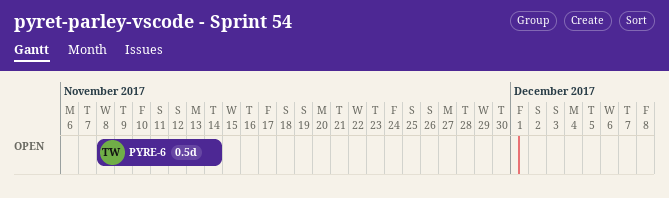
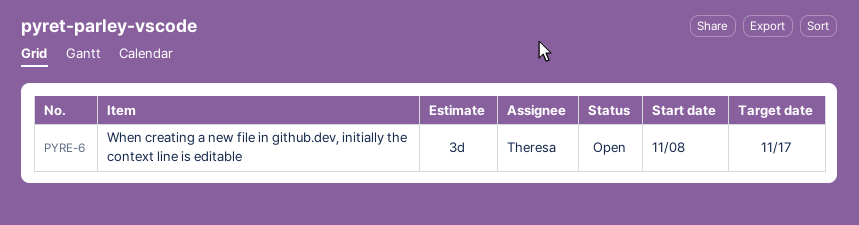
PYRE-6, estimate: 0.5d -> 3d
PYRE-6, due: Nov 14 -> Nov 17

